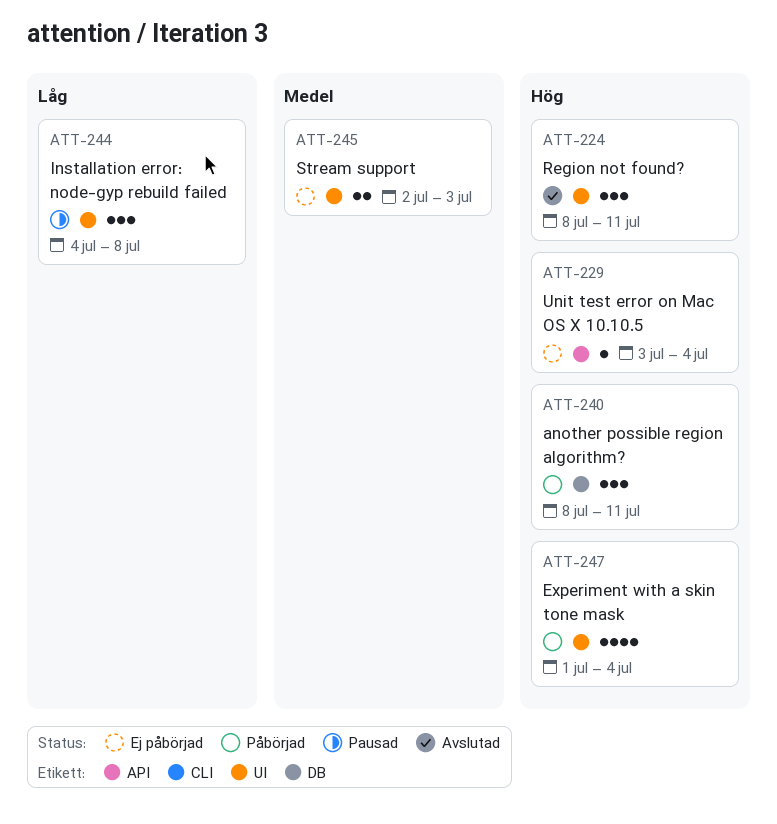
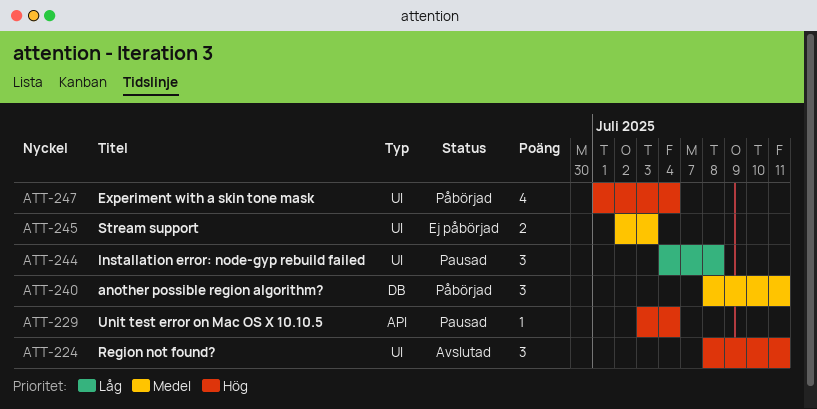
ATT-229, status: Ej påbörjad -> Pausad
ATT-240, priority: Hög -> Medel

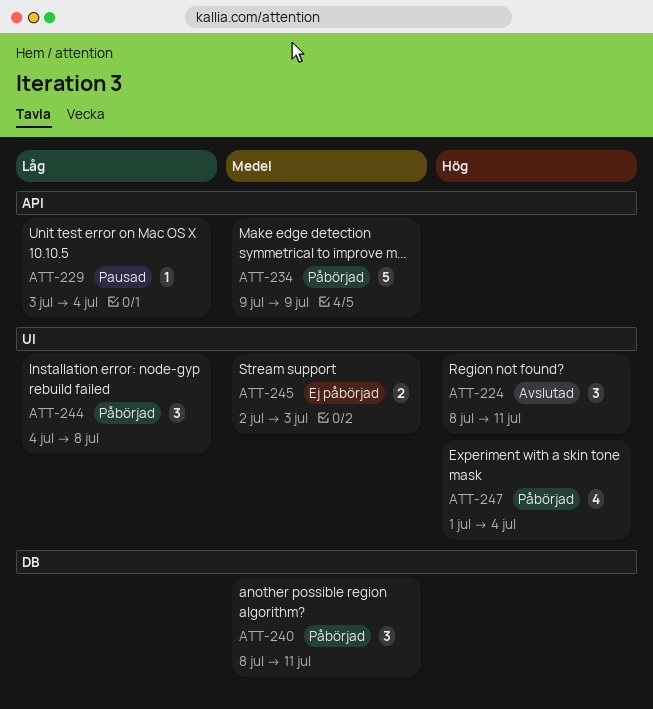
ATT-229, priority: Hög -> Låg
ATT-234: none -> present
ATT-244, status: Pausad -> Påbörjad

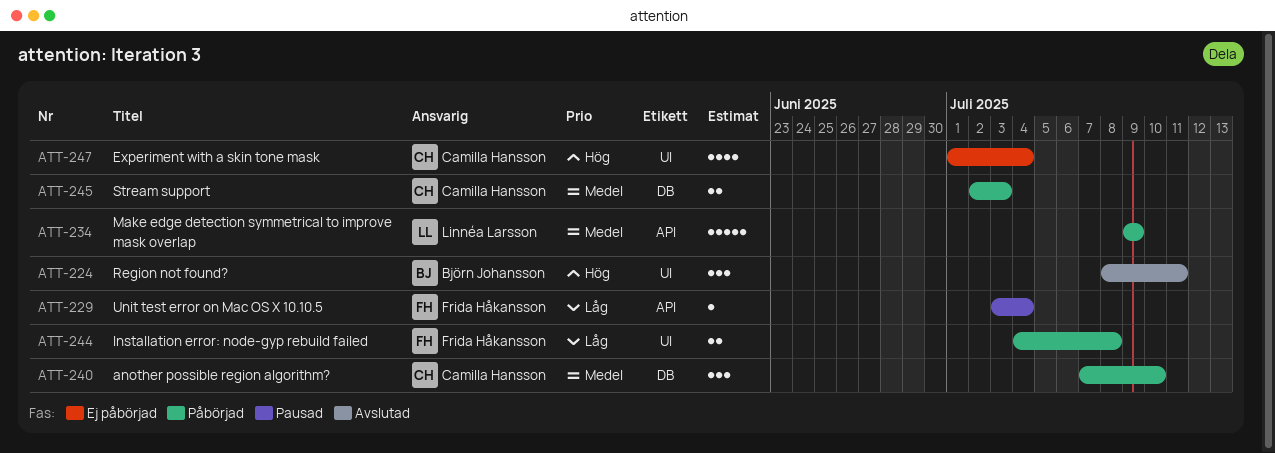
ATT-240, start: Jul 8 -> Jul 7
ATT-240, due: Jul 11 -> Jul 10
ATT-244, estimate: 3 -> 2
ATT-245, status: Ej påbörjad -> Påbörjad
ATT-245, label: UI -> DB
ATT-247, status: Påbörjad -> Ej påbörjad

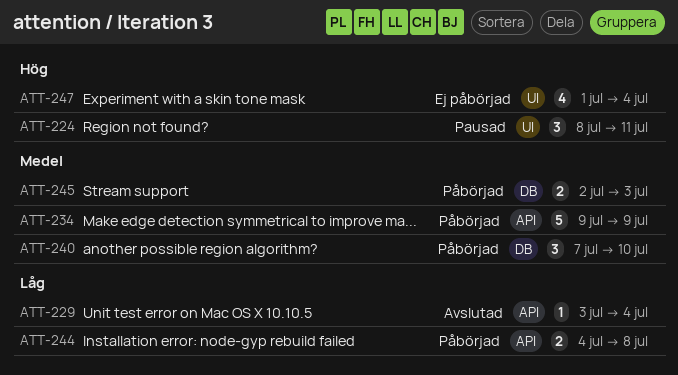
ATT-224, status: Avslutad -> Pausad
ATT-229, status: Pausad -> Avslutad
ATT-244, label: UI -> API

